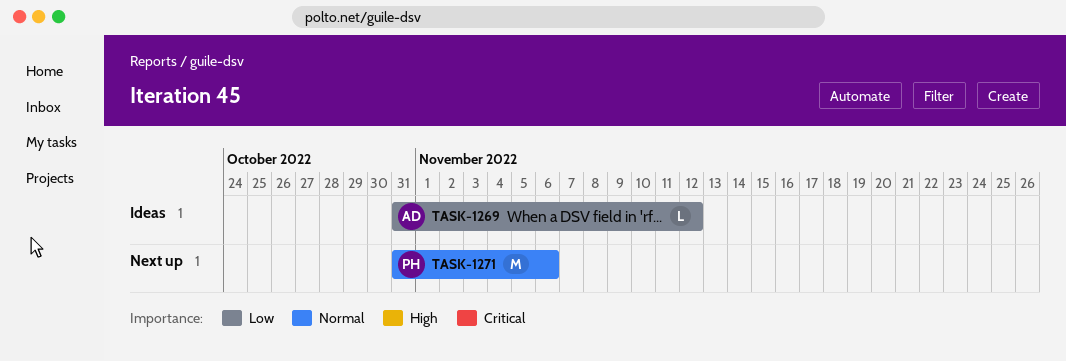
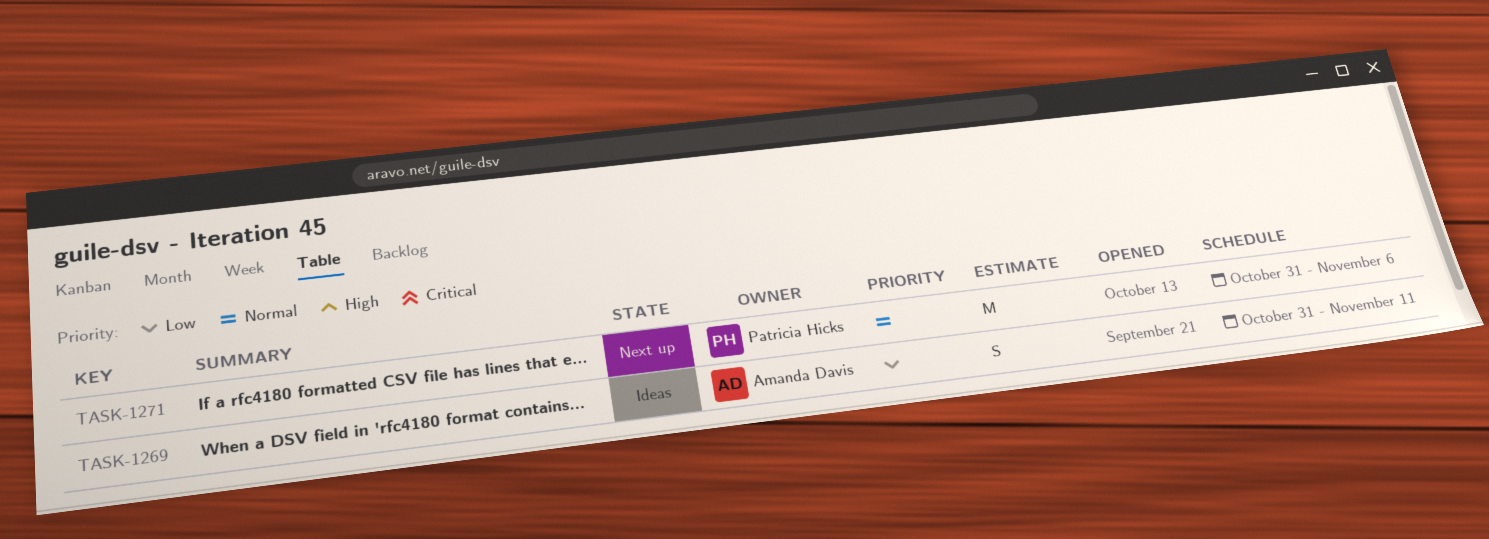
TASK-1269, estimate: L -> S
TASK-1269, due: Nov 12 -> Nov 11

